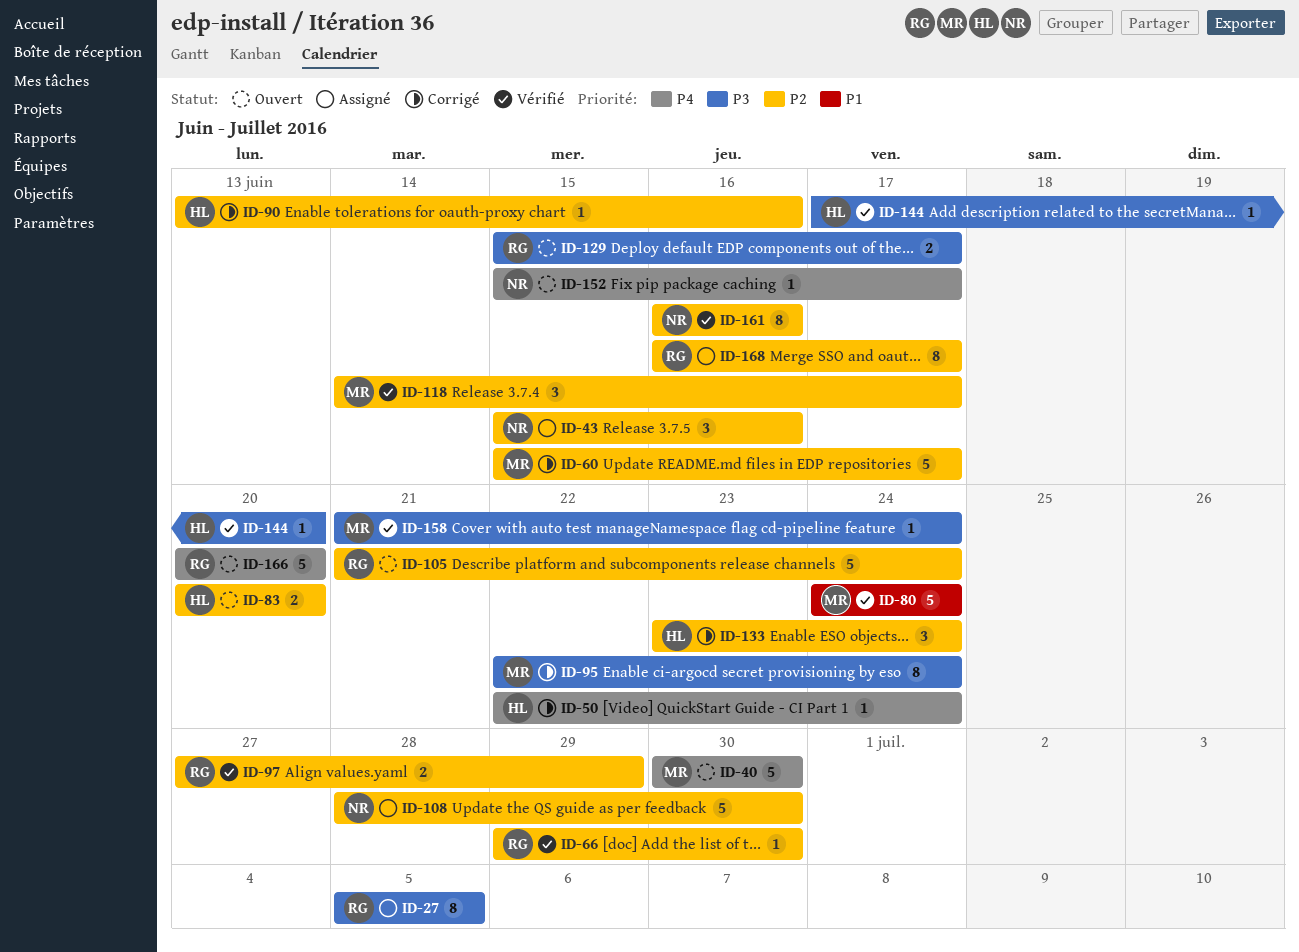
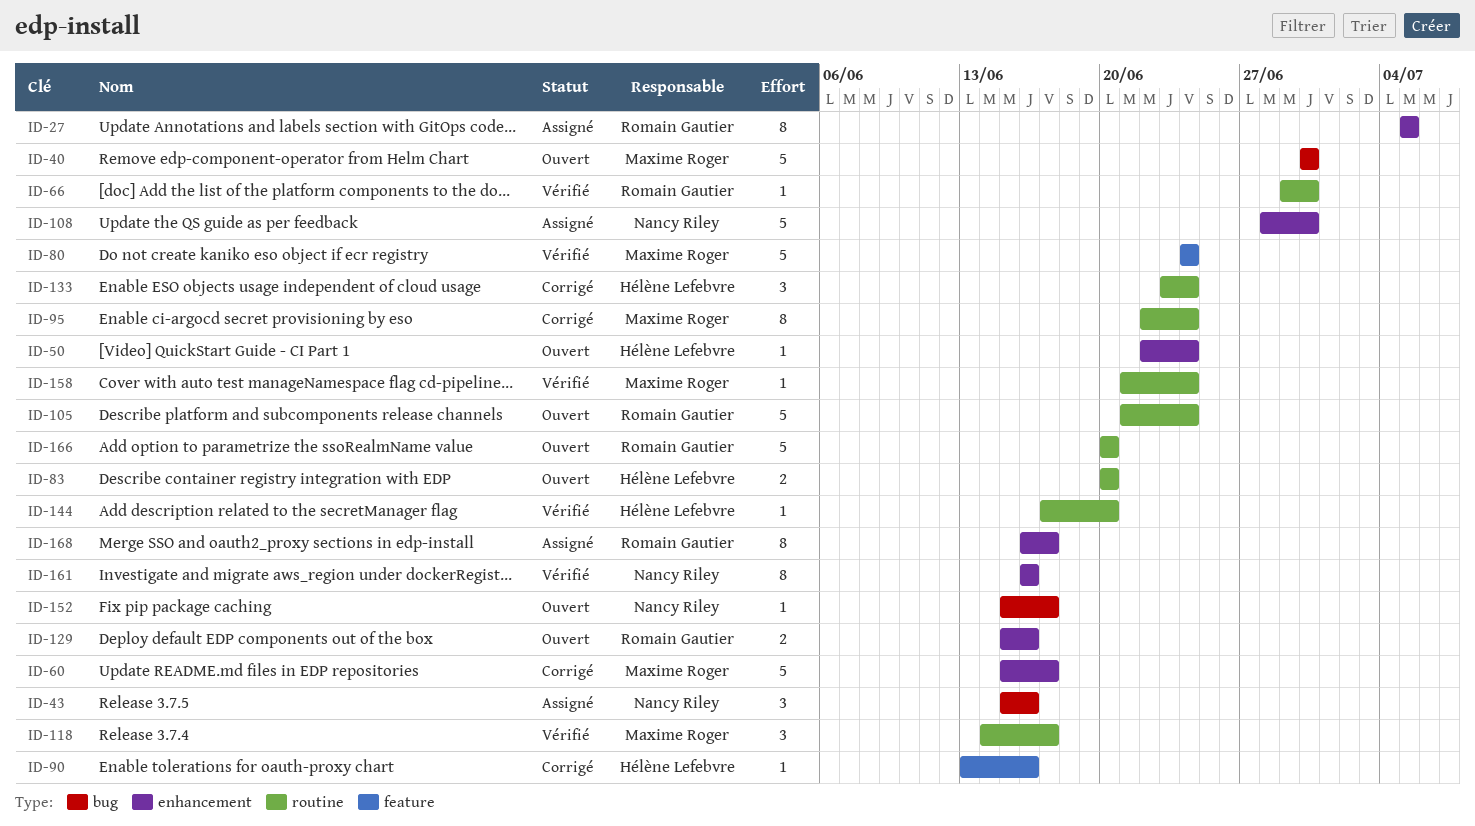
ID-50, status: Corrigé -> Ouvert
ID-97: present -> none
ID-129, due: Jun 17 -> Jun 16

